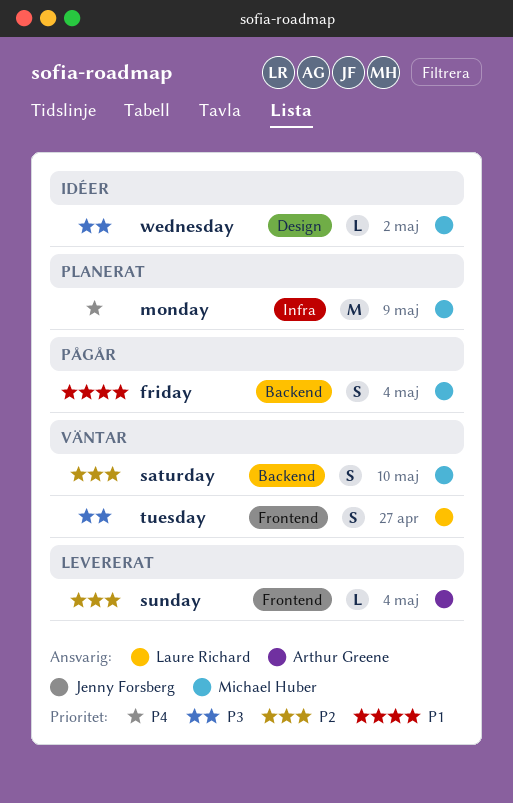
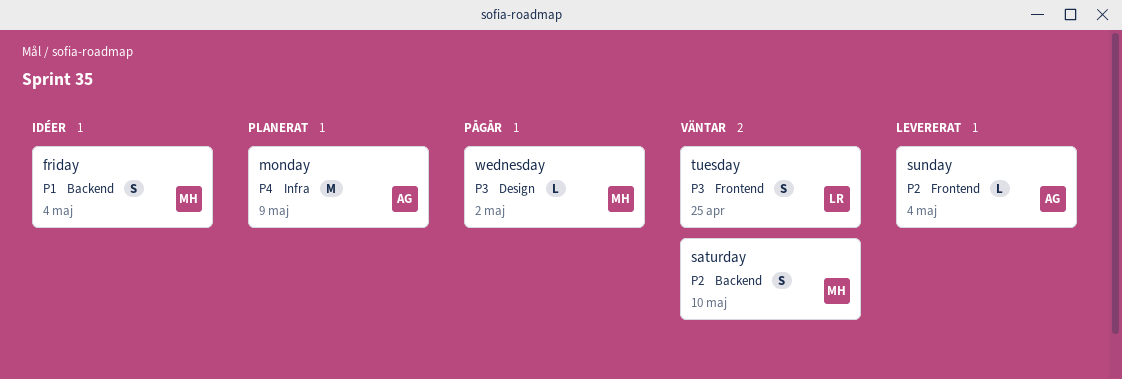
friday, status: Pågår -> Idéer
monday, owner: Michael Huber -> Arthur Greene
tuesday, due: Apr 27 -> Apr 25
wednesday, status: Idéer -> Pågår

